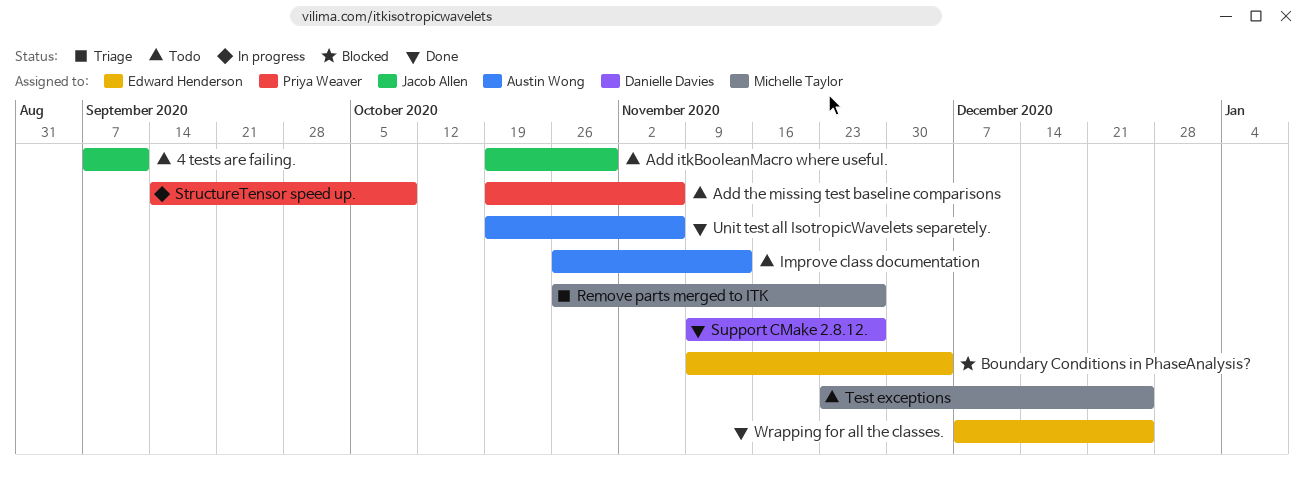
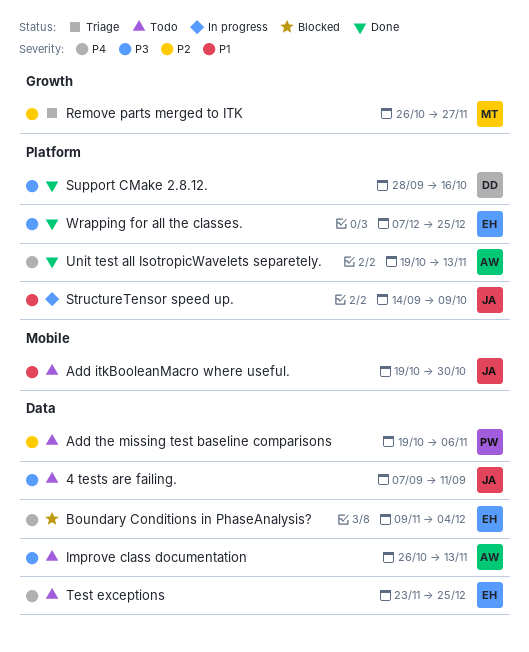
StructureTensor speed up., owner: Priya Weaver -> Jacob Allen
Support CMake 2.8.12., start: Nov 9 -> Sep 28
Support CMake 2.8.12., due: Nov 27 -> Oct 16
Test exceptions, owner: Michelle Taylor -> Edward Henderson
Unit test all IsotropicWavelets separetely., due: Nov 6 -> Nov 13

